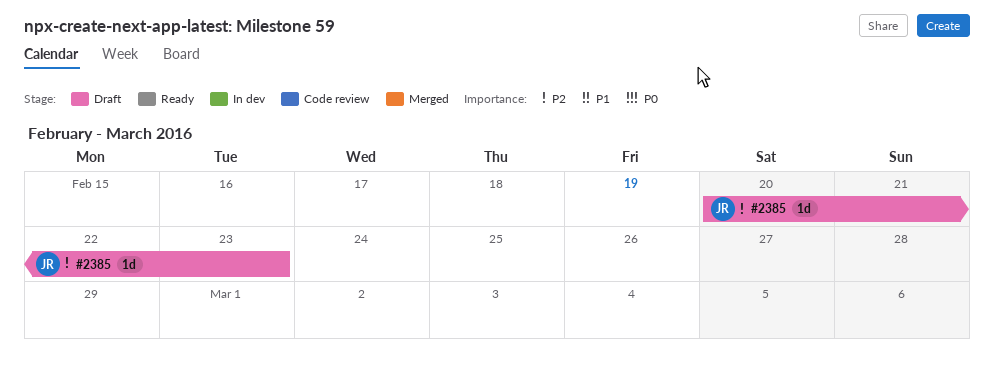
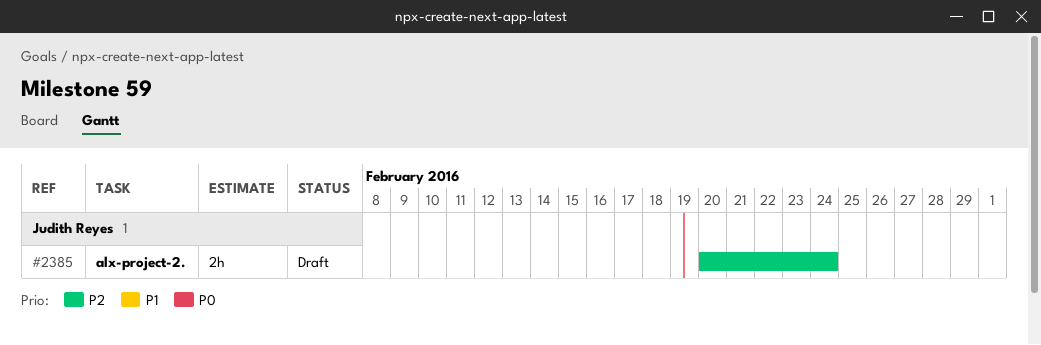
#2385, estimate: 1d -> 2h
#2385, due: Feb 23 -> Feb 24

